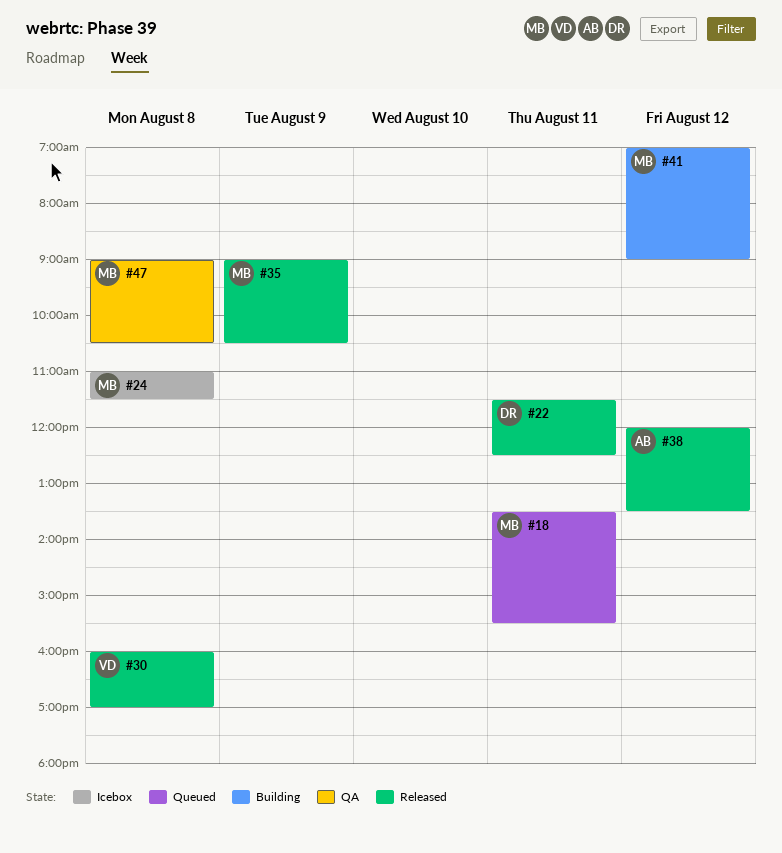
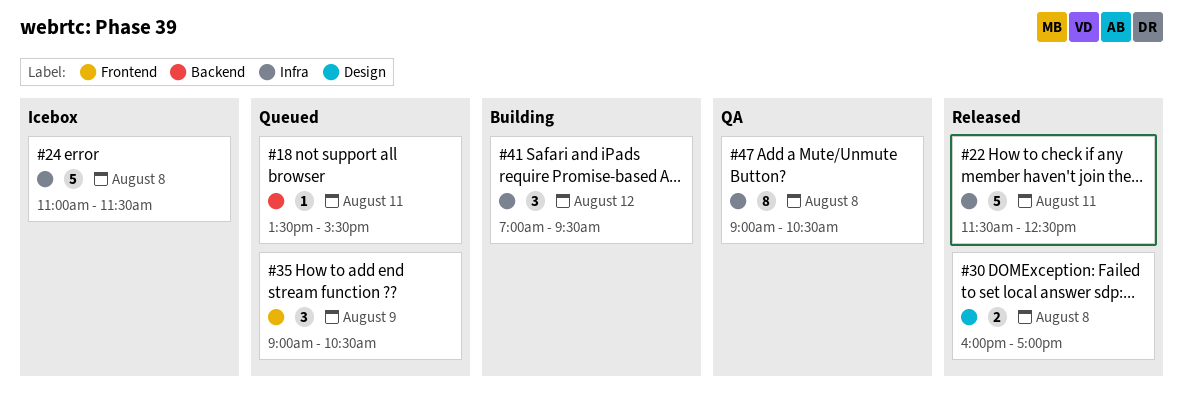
#35, status: Released -> Queued
#38: present -> none
#41, ends: 09:00 -> 09:30

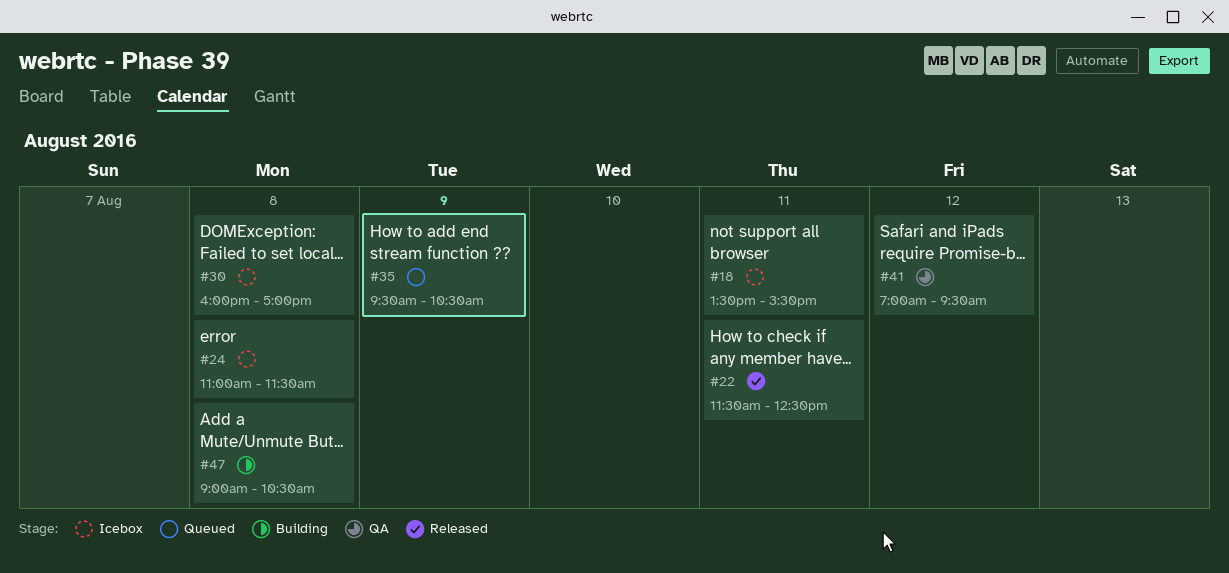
#18, status: Queued -> Icebox
#30, status: Released -> Icebox
#35, begins: 09:00 -> 09:30
#41, status: Building -> QA
#47, status: QA -> Building

